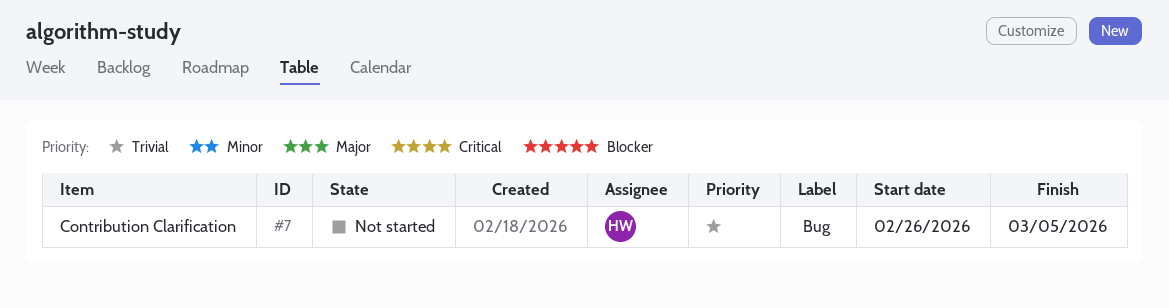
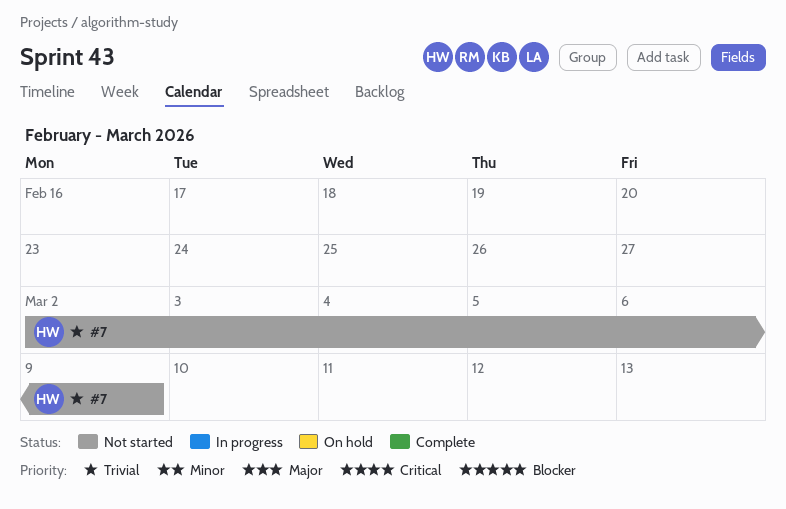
#7, start: Feb 26 -> Mar 2
#7, due: Mar 5 -> Mar 9

